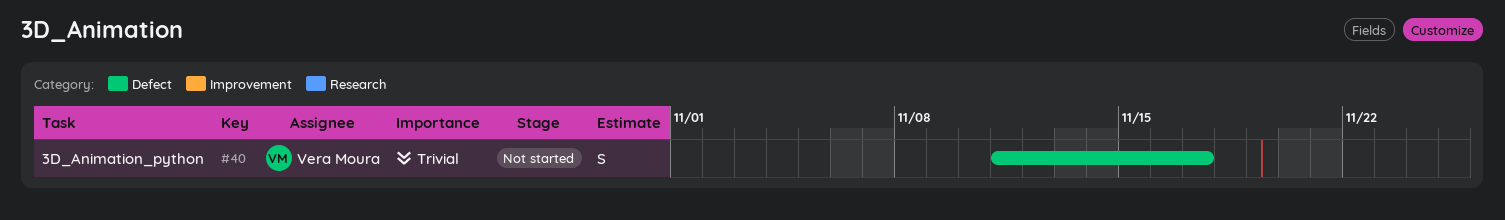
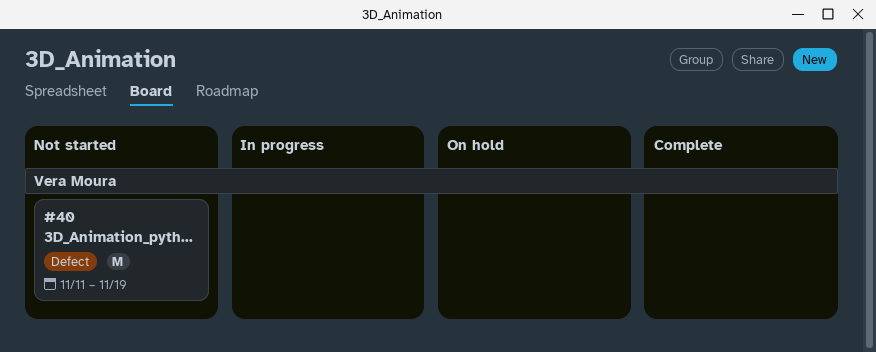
#40, estimate: S -> M
#40, due: Nov 17 -> Nov 19

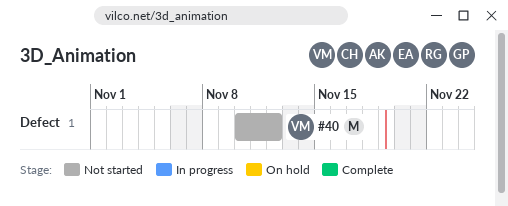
#40, start: Nov 11 -> Nov 10
#40, due: Nov 19 -> Nov 12

